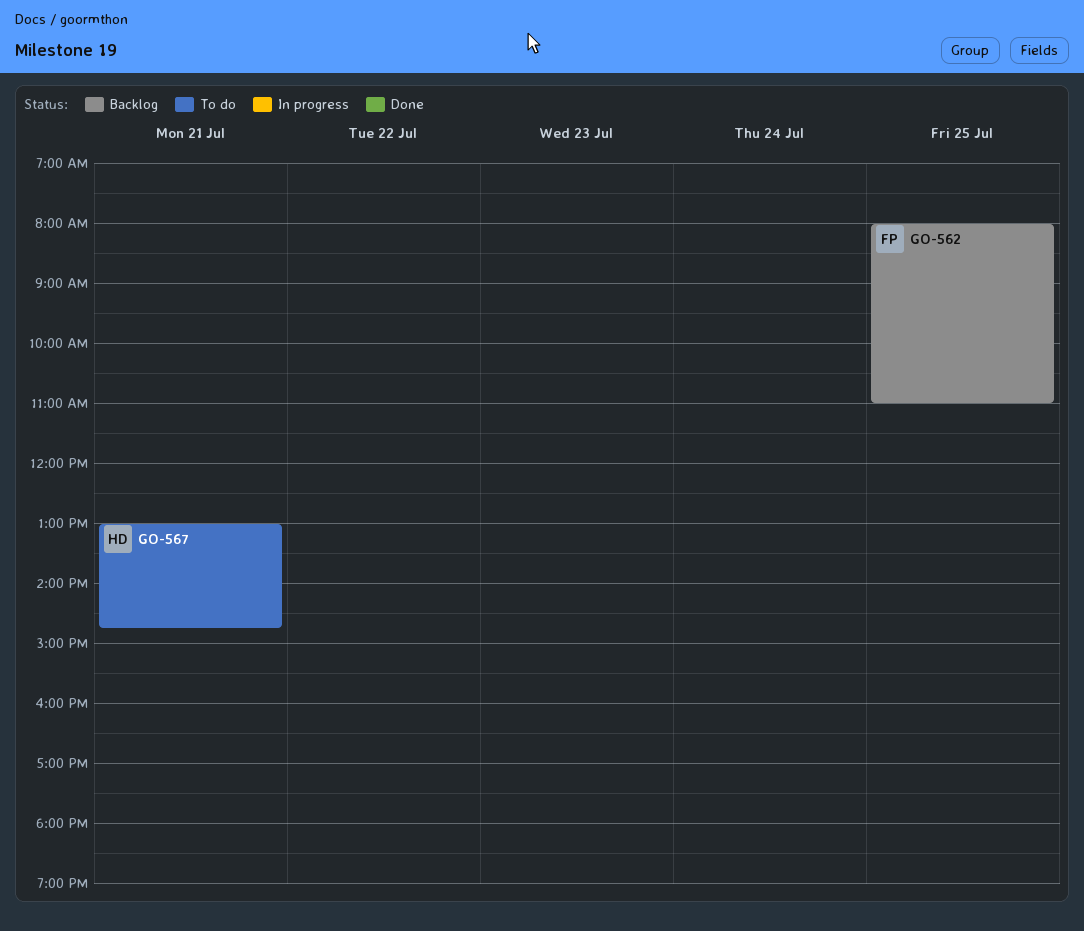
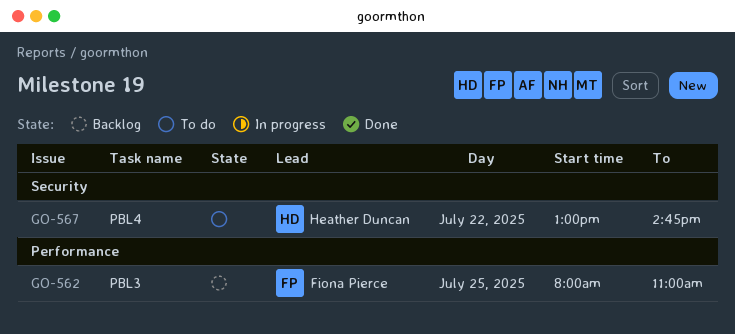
GO-567, day: Jul 21 -> Jul 22

